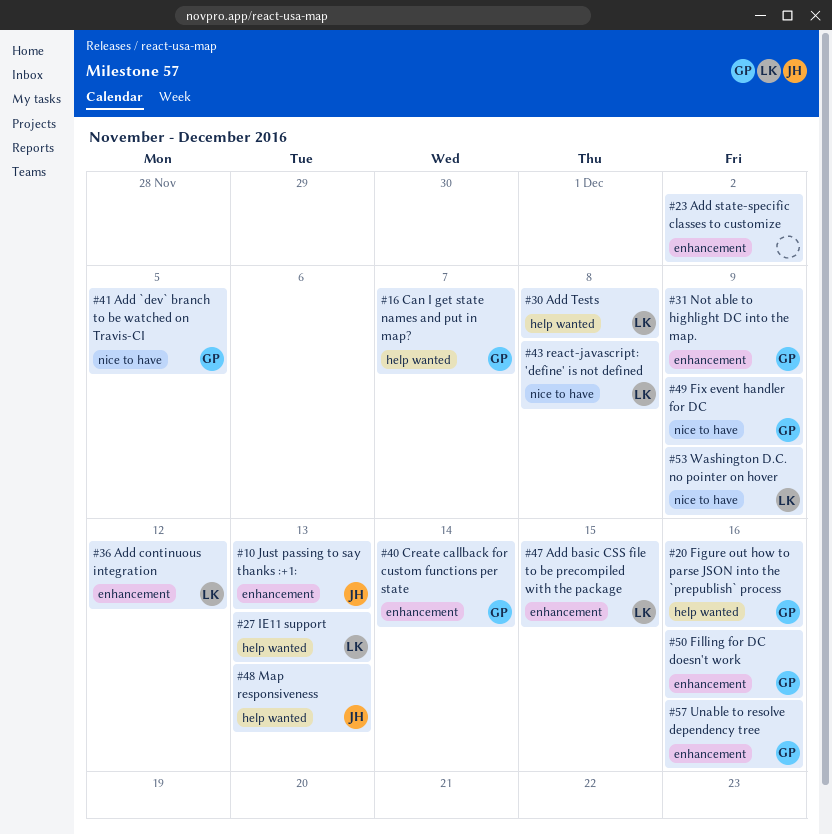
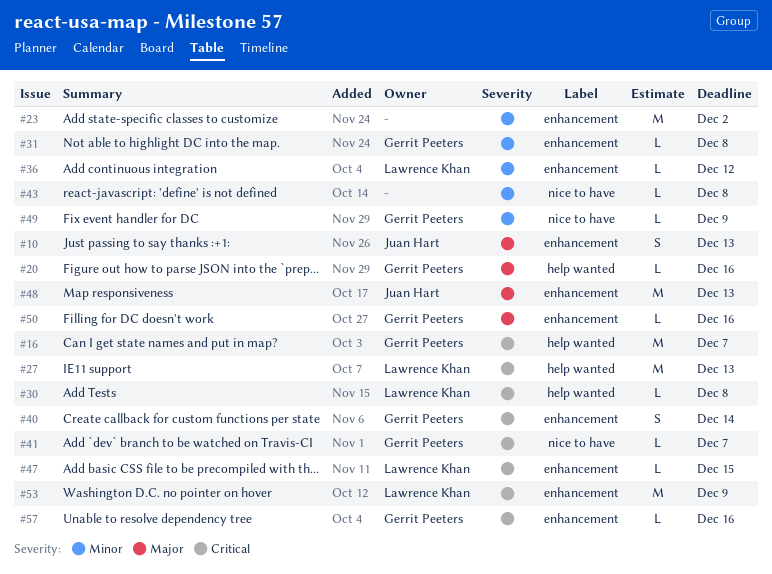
#31, due: Dec 9 -> Dec 8
#41, due: Dec 5 -> Dec 7
#43, owner: Lawrence Khan -> none
#48, label: help wanted -> enhancement
#53, label: nice to have -> enhancement

